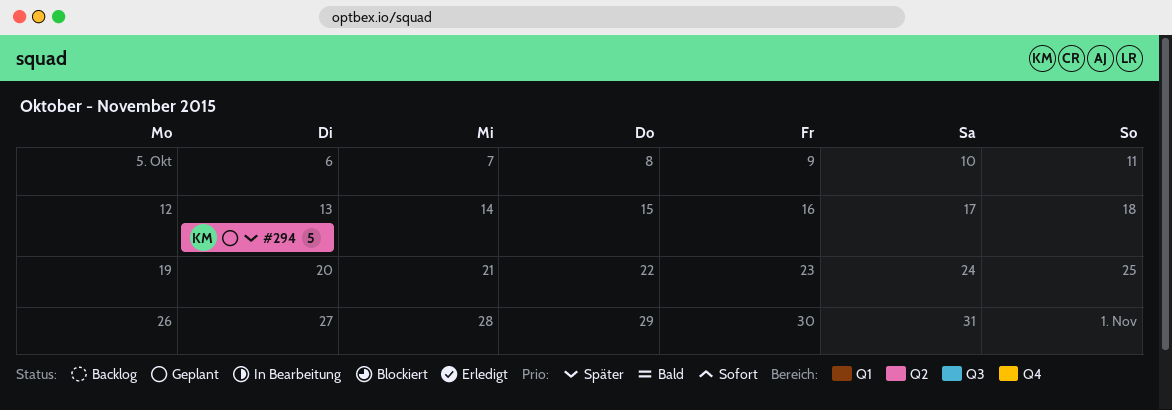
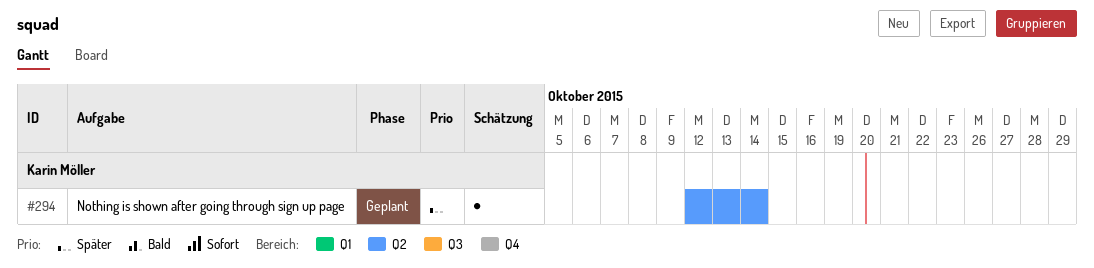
#294, estimate: 5 -> 1
#294, start: Oct 13 -> Oct 12
#294, due: Oct 13 -> Oct 14

